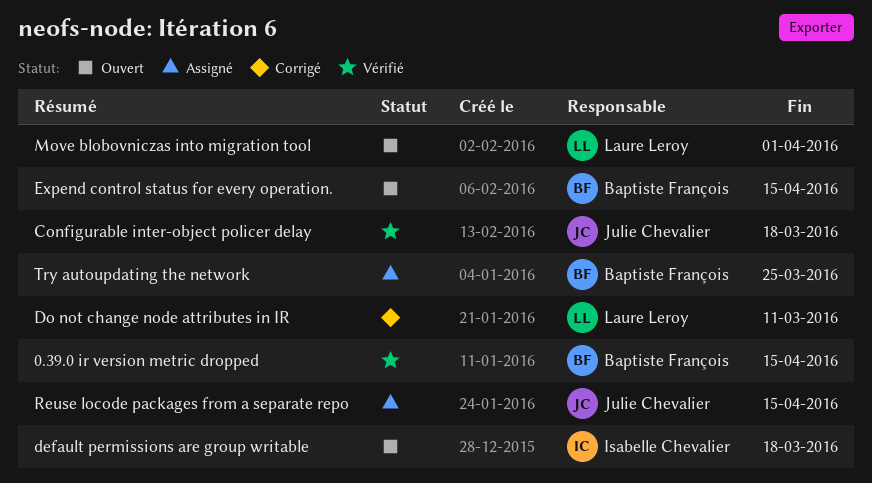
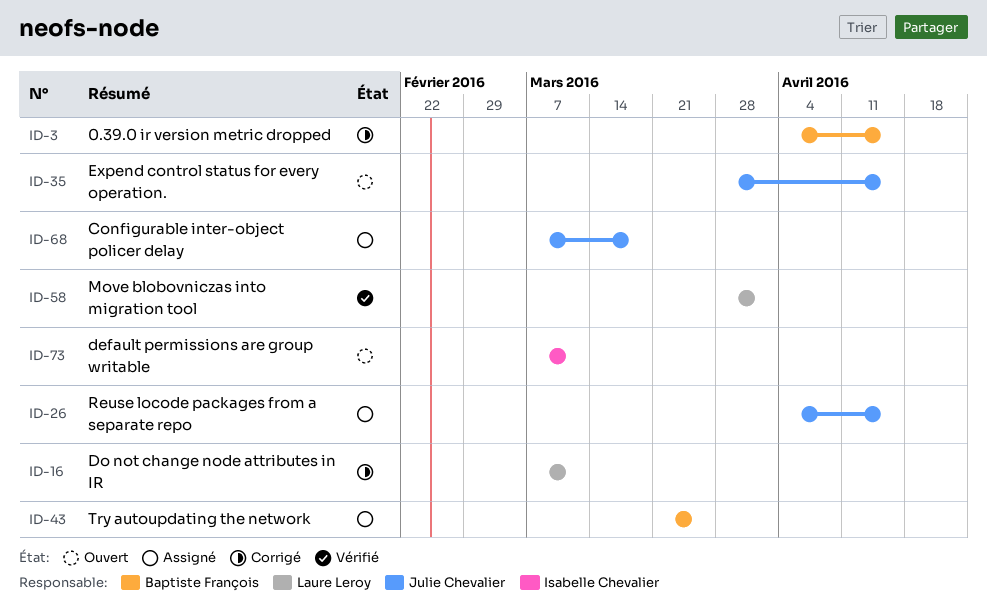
0.39.0 ir version metric dropped, status: Vérifié -> Corrigé
Configurable inter-object policer delay, status: Vérifié -> Assigné
default permissions are group writable, due: Mar 18 -> Mar 11
Expend control status for every operation., owner: Baptiste François -> Julie Chevalier
Move blobovniczas into migration tool, status: Ouvert -> Vérifié

